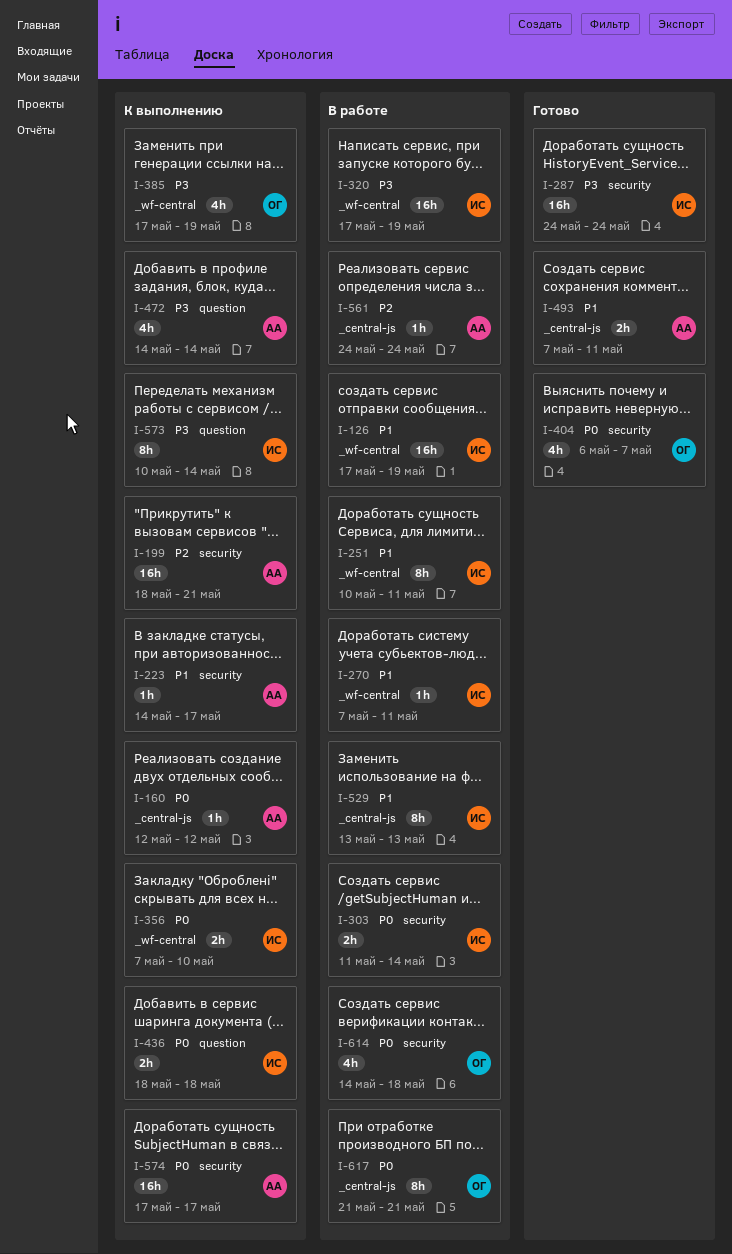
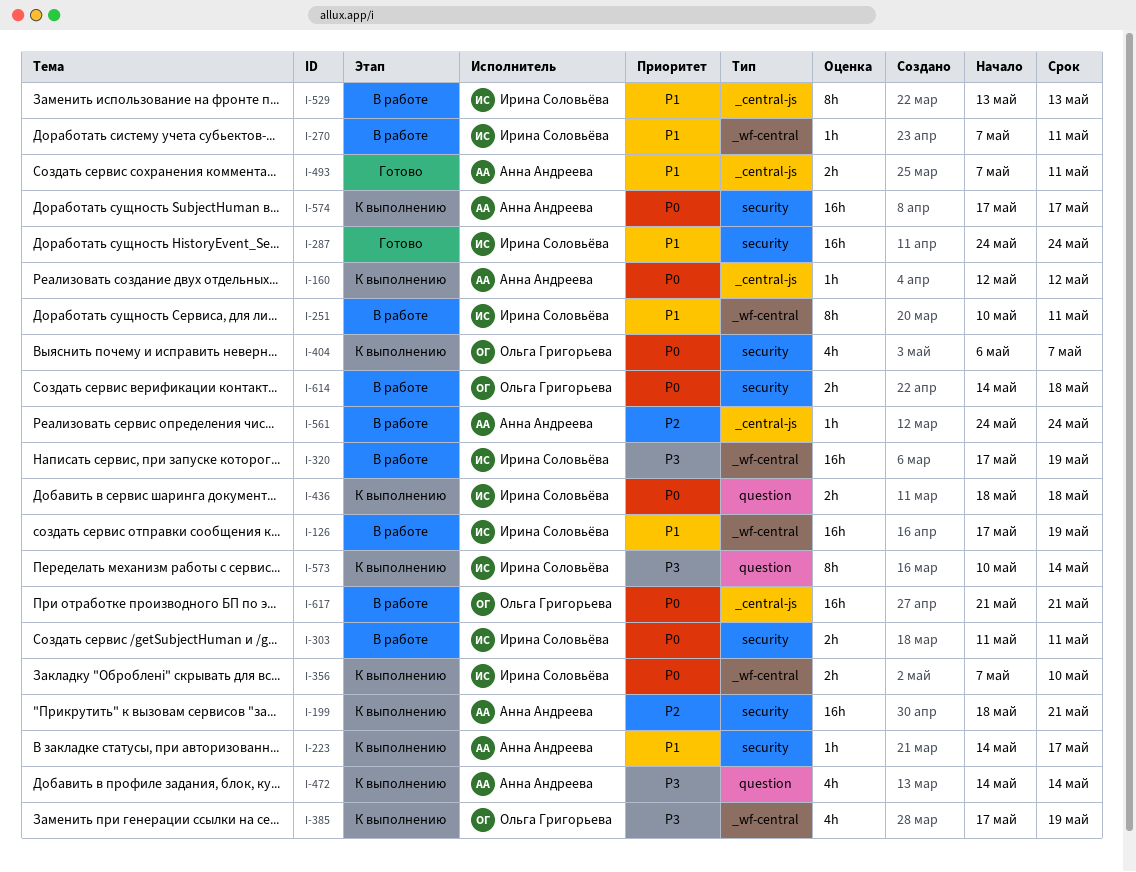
I-287, priority: P3 -> P1
I-303, due: May 14 -> May 11
I-404, status: Готово -> К выполнению
I-614, estimate: 4h -> 2h
I-617, estimate: 8h -> 16h

